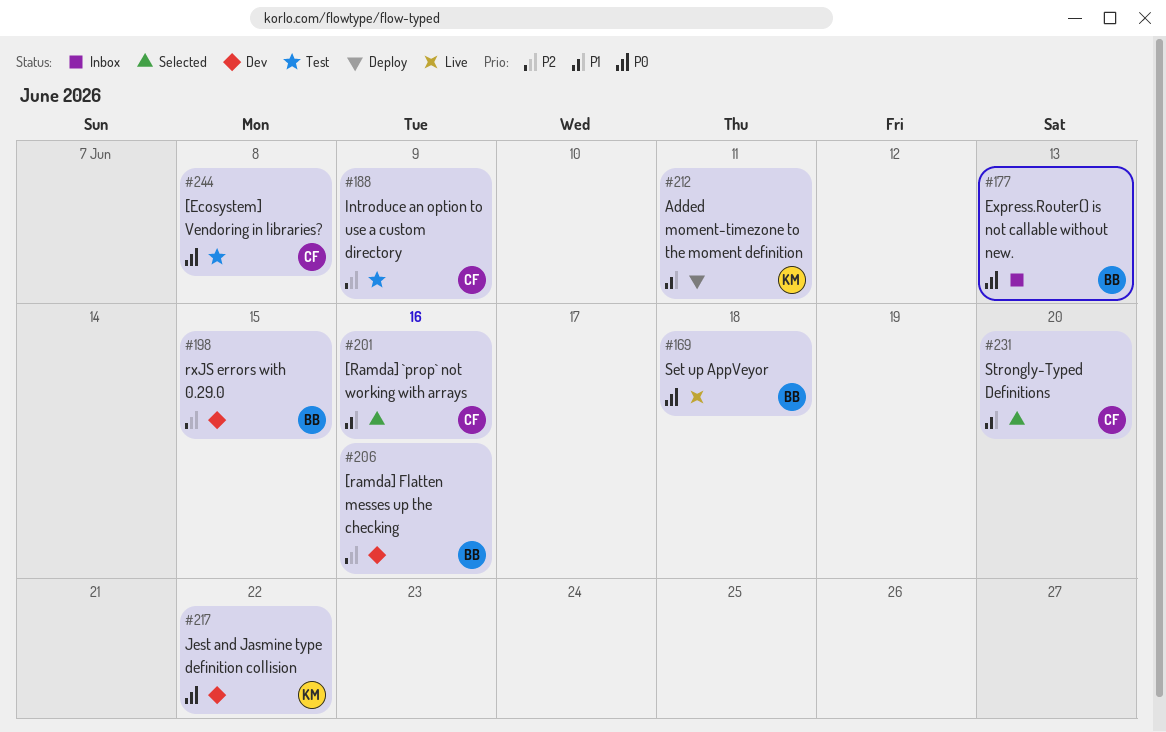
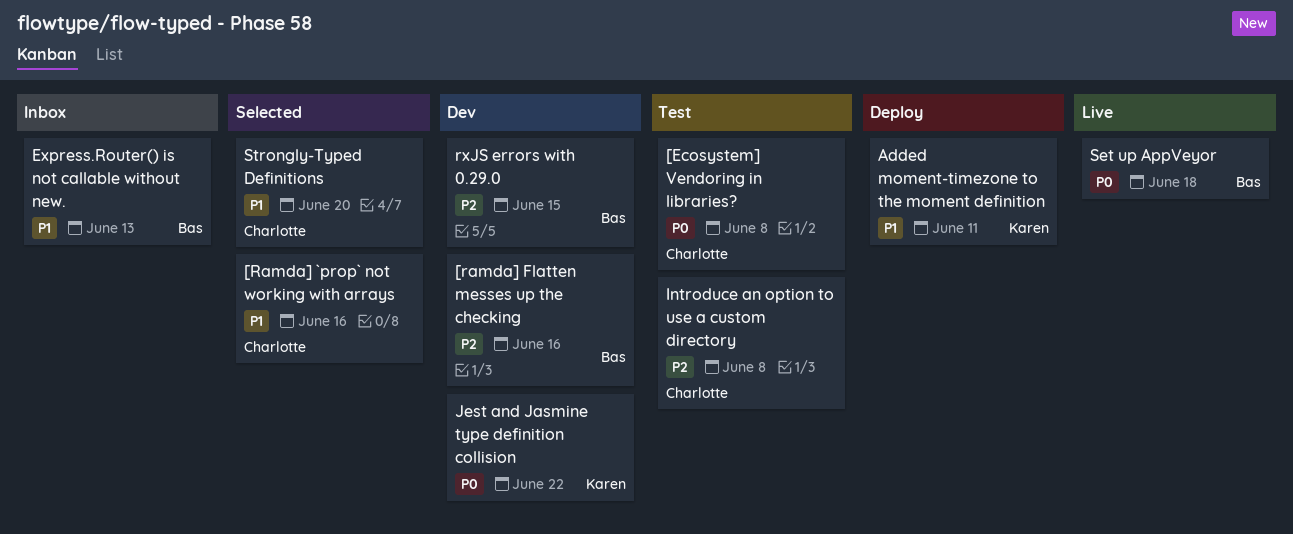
Express.Router() is not callable without new., priority: P0 -> P1
Introduce an option to use a custom directory, due: Jun 9 -> Jun 8

